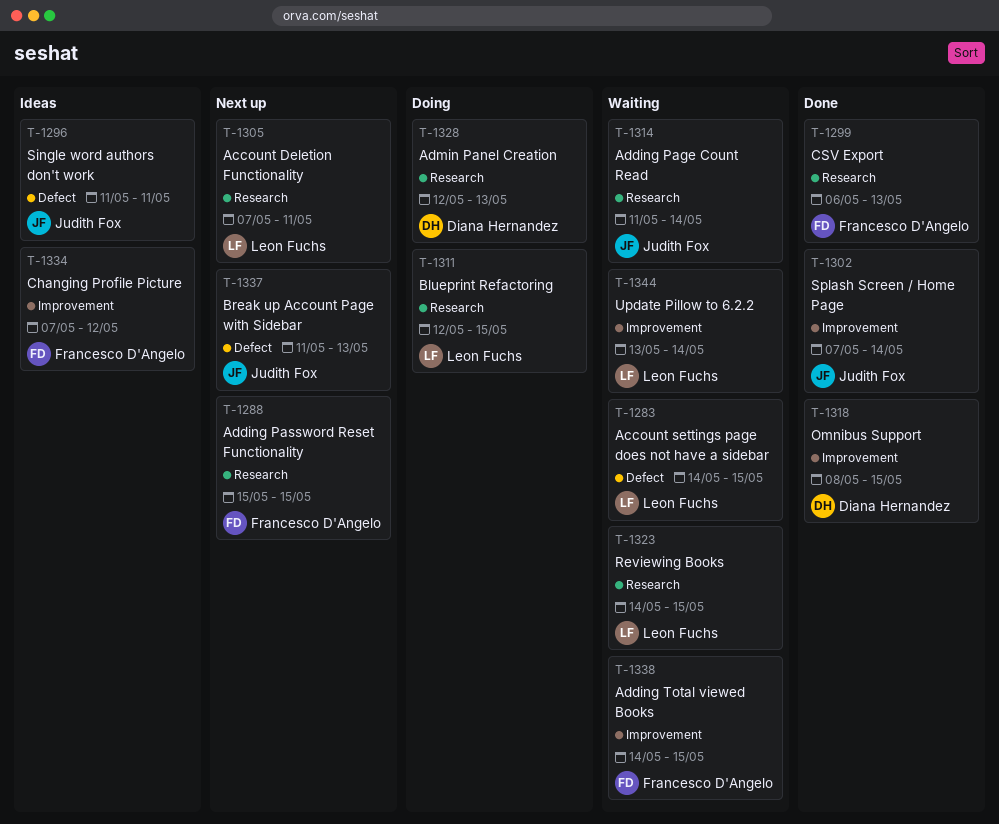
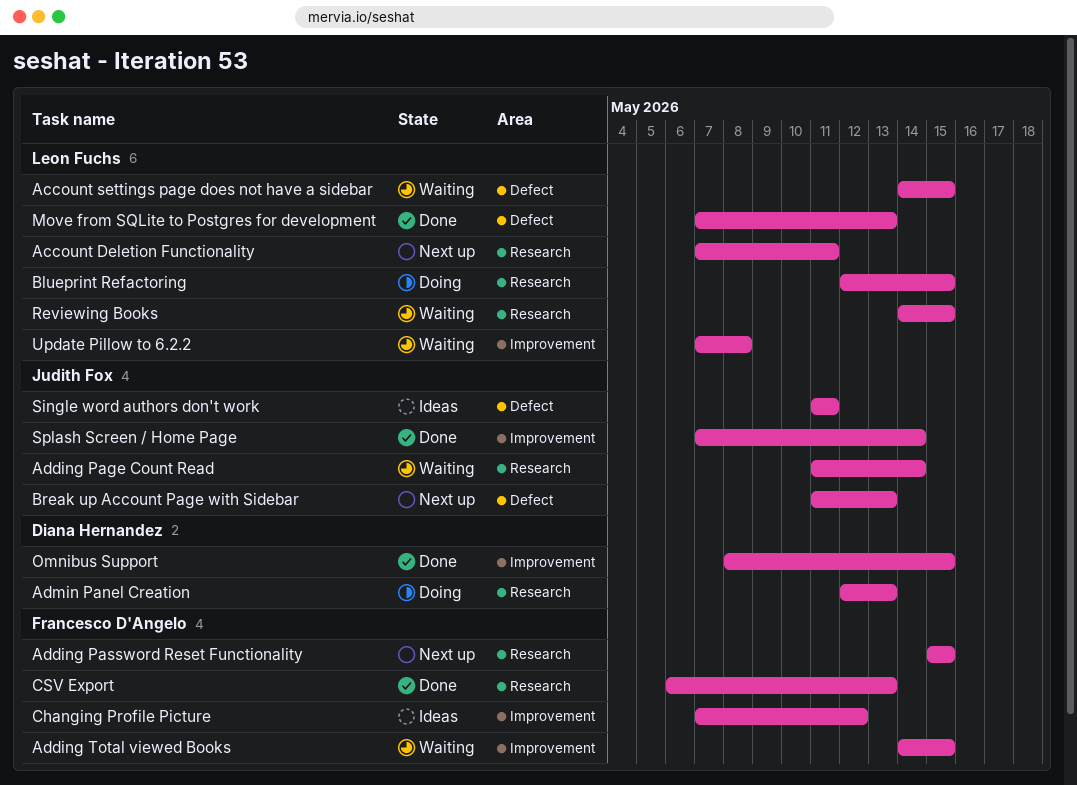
Move from SQLite to Postgres for development: none -> present
Update Pillow to 6.2.2, start: May 13 -> May 7
Update Pillow to 6.2.2, due: May 14 -> May 8

